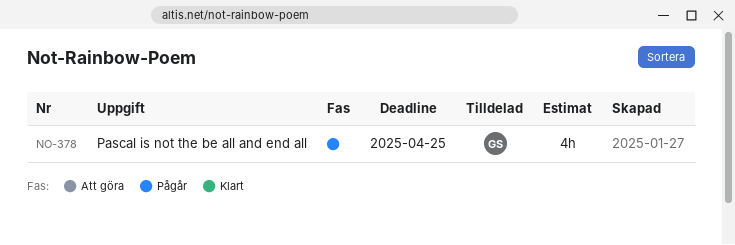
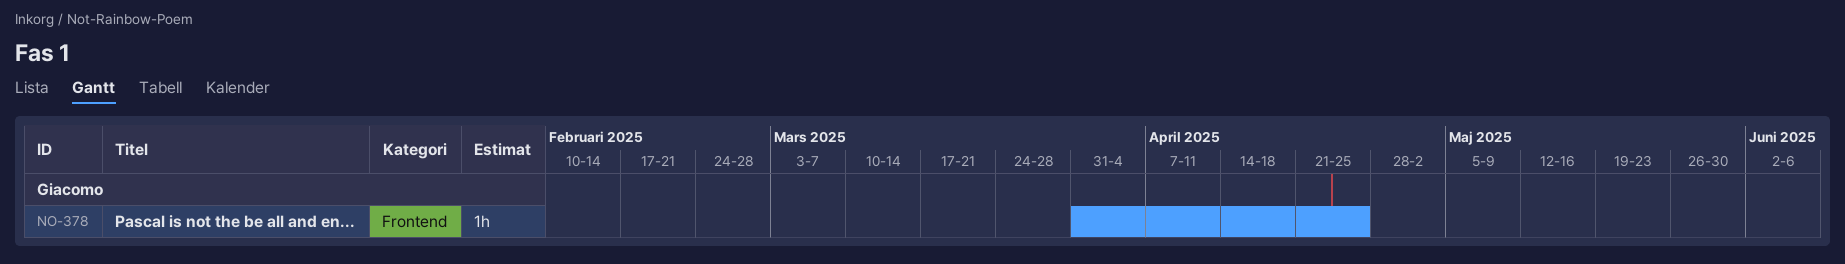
NO-378, estimate: 4h -> 1h

